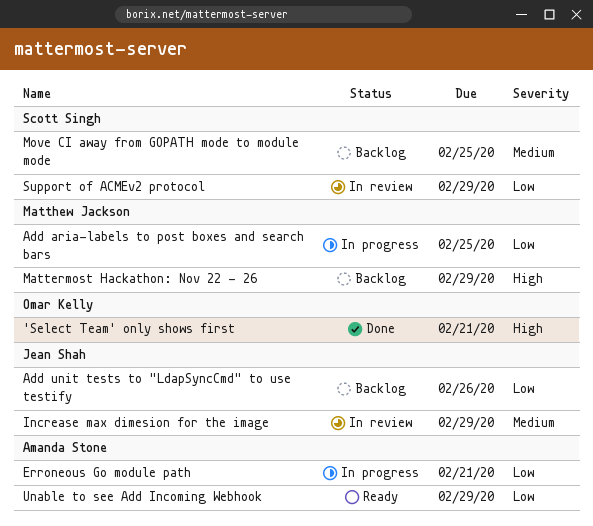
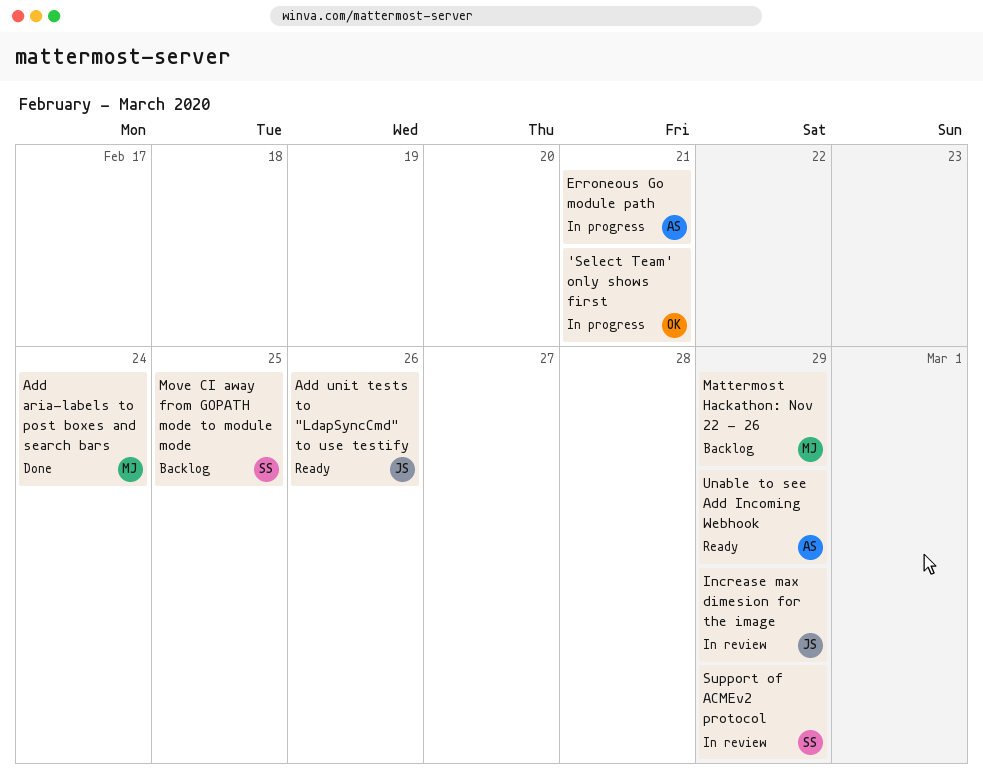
'Select Team' only shows first, status: Done -> In progress
Add aria-labels to post boxes and search bars, status: In progress -> Done
Add aria-labels to post boxes and search bars, due: Feb 25 -> Feb 24
Add unit tests to "LdapSyncCmd" to use testify, status: Backlog -> Ready

